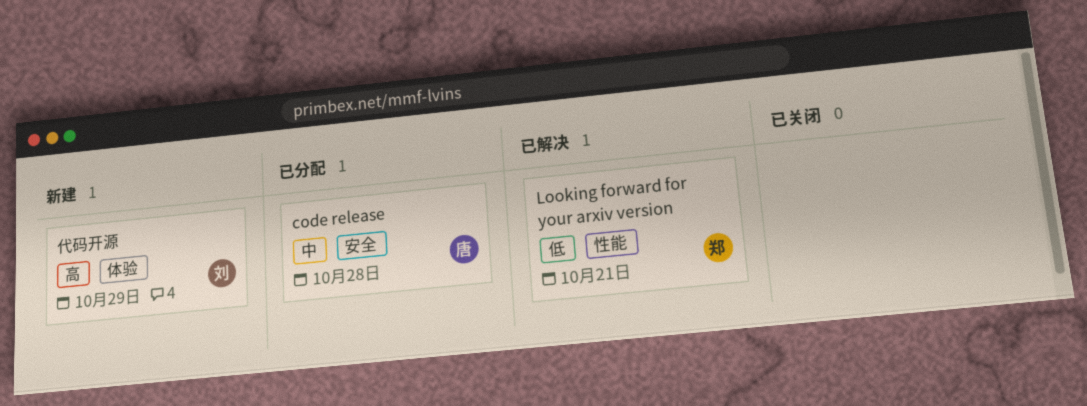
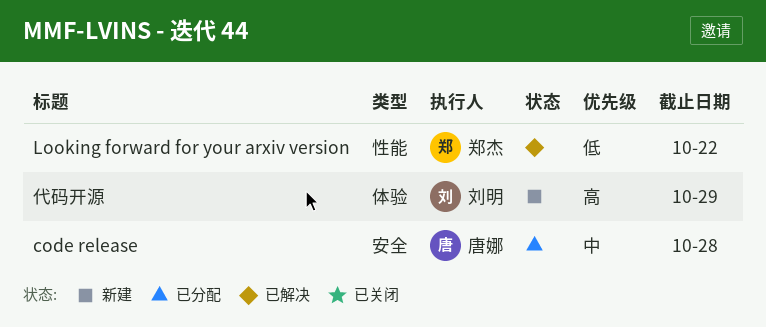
Looking forward for your arxiv version, due: Oct 21 -> Oct 22

